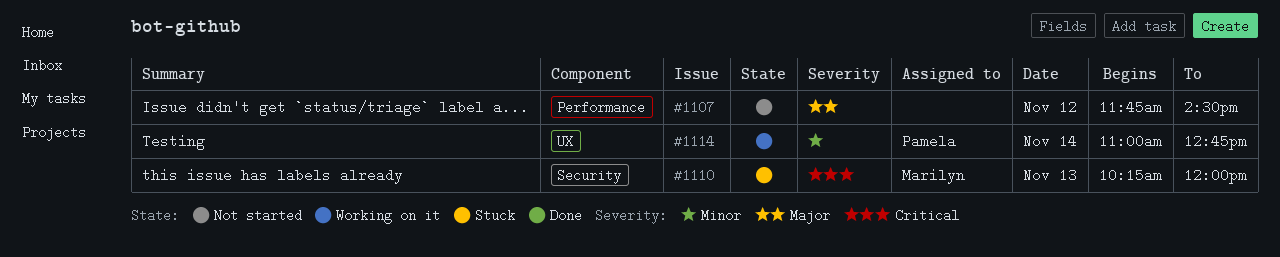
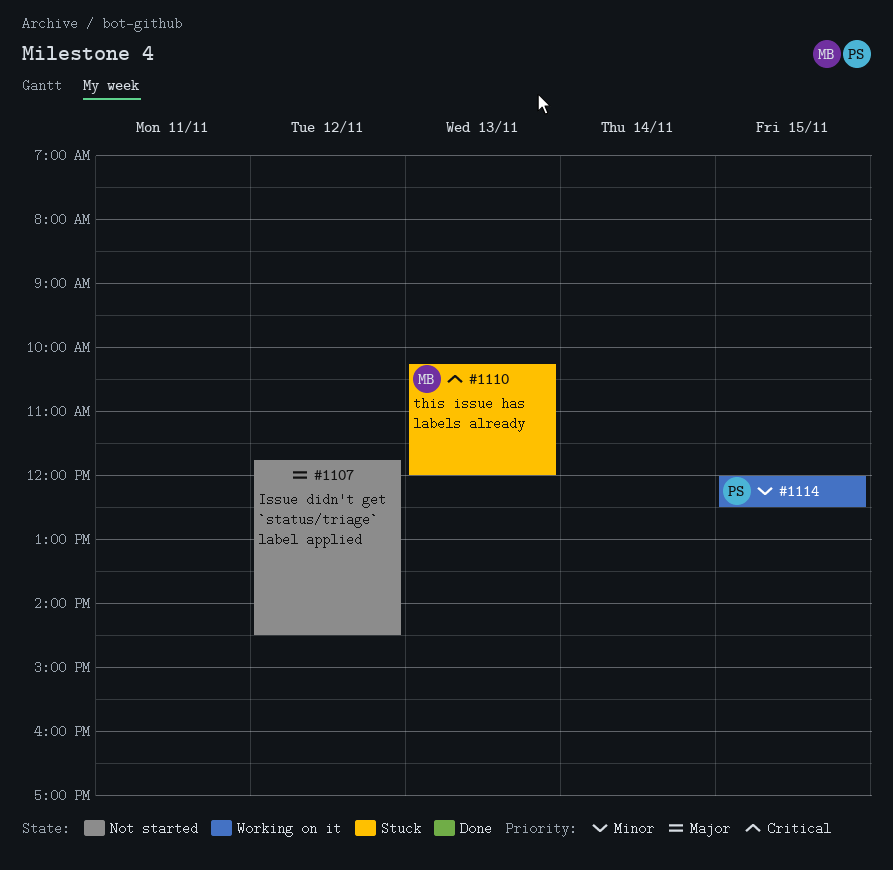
#1114, day: Nov 14 -> Nov 15
#1114, begins: 11:00 -> 12:00
#1114, ends: 12:45 -> 12:30

